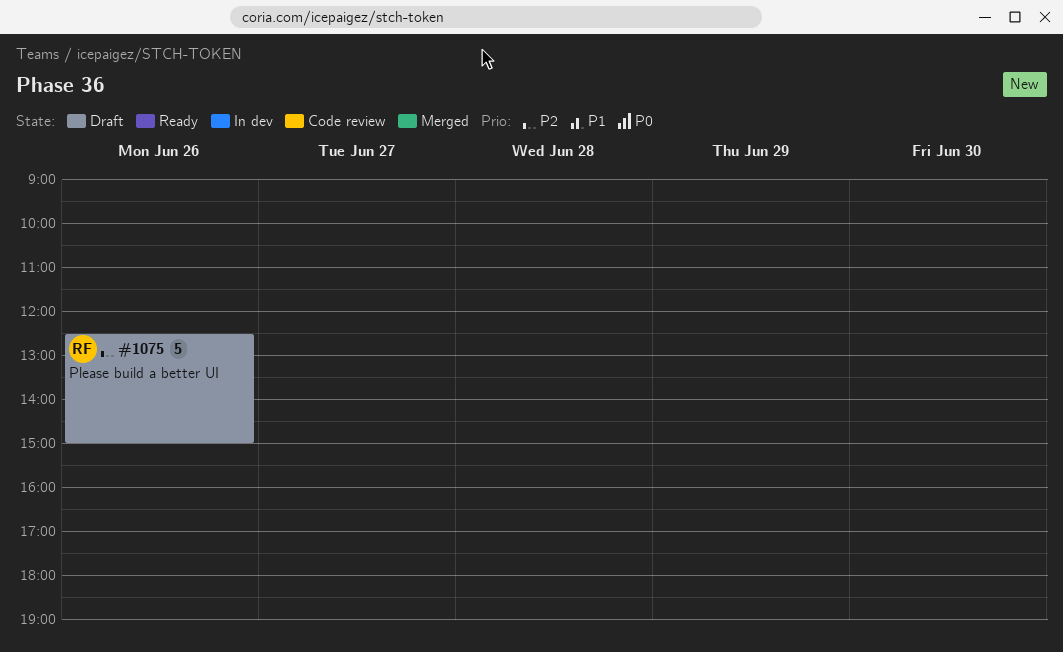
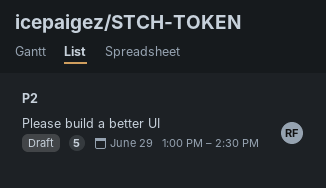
Please build a better UI, day: Jun 26 -> Jun 29
Please build a better UI, begins: 12:30 -> 13:00
Please build a better UI, ends: 15:00 -> 14:30

